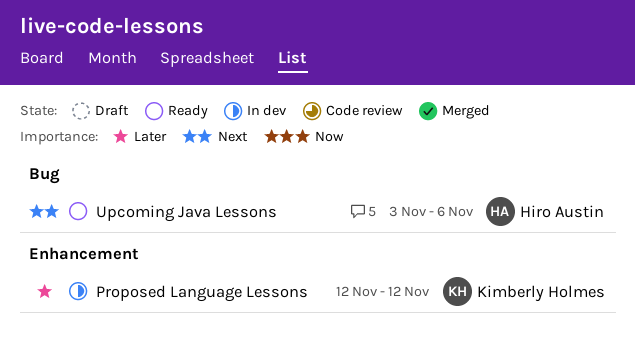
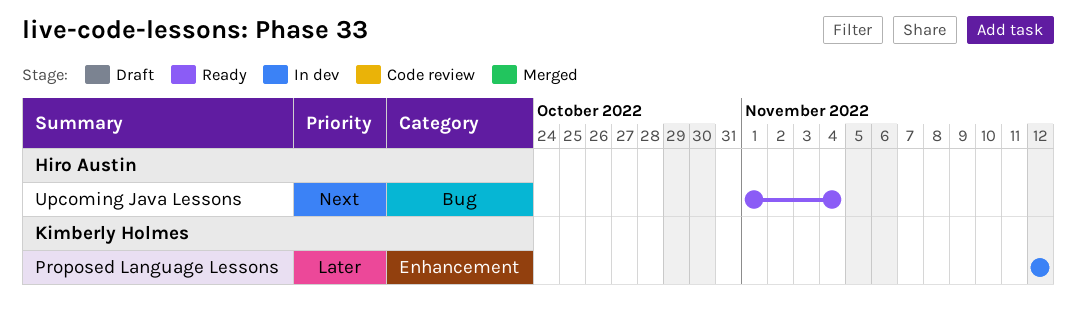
Upcoming Java Lessons, start: Nov 3 -> Nov 1
Upcoming Java Lessons, due: Nov 6 -> Nov 4

